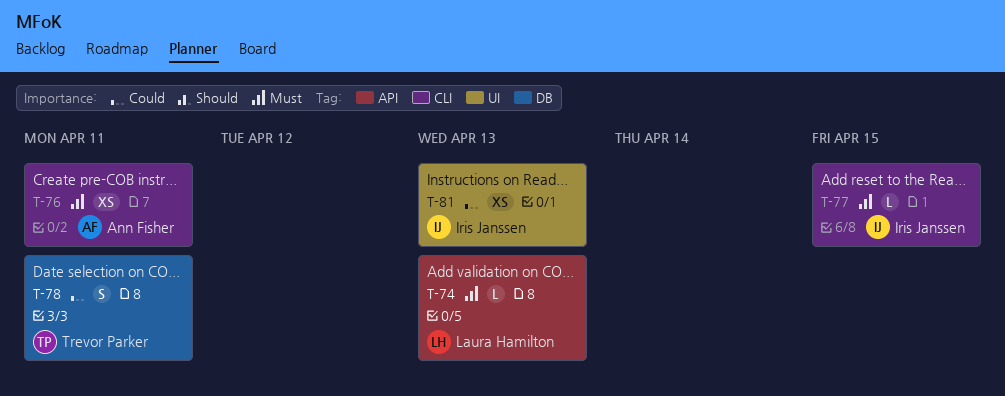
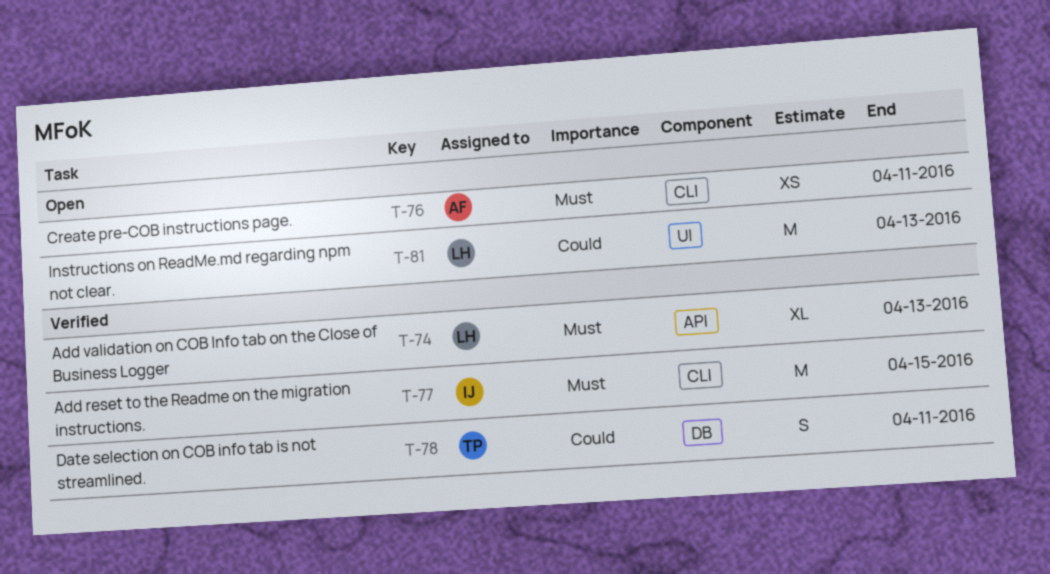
T-74, estimate: L -> XL
T-77, estimate: L -> M
T-81, owner: Iris Janssen -> Laura Hamilton
T-81, estimate: XS -> M

